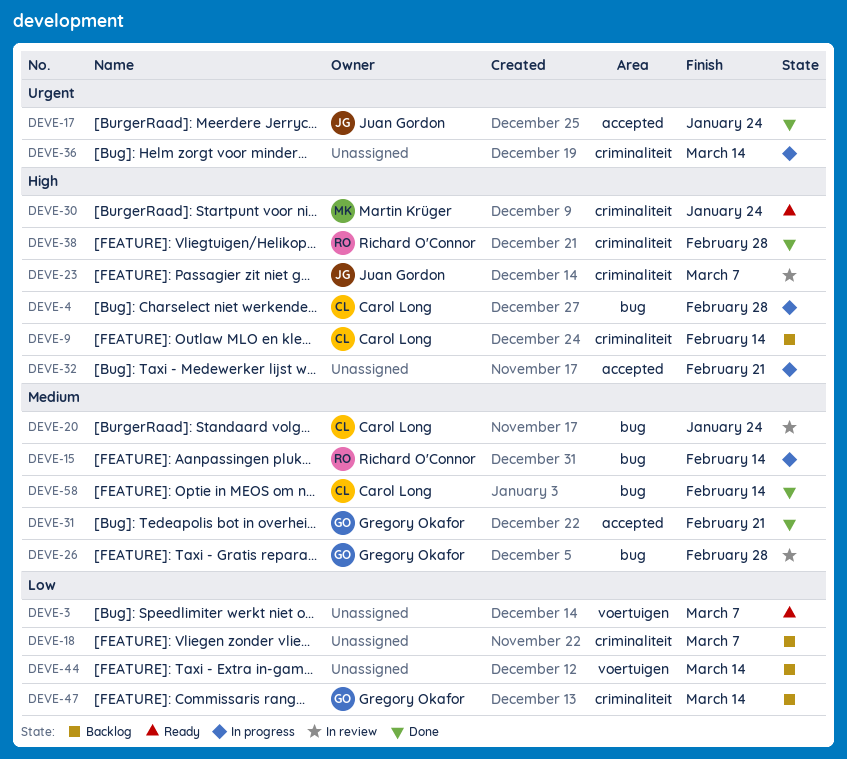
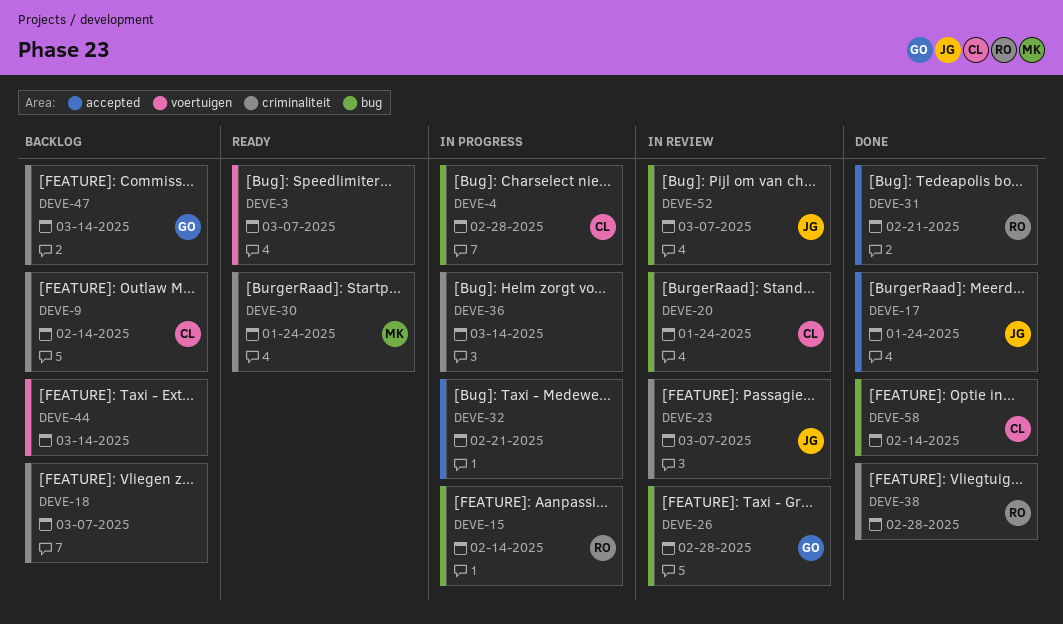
DEVE-31, owner: Gregory Okafor -> Richard O'Connor
DEVE-52: none -> present

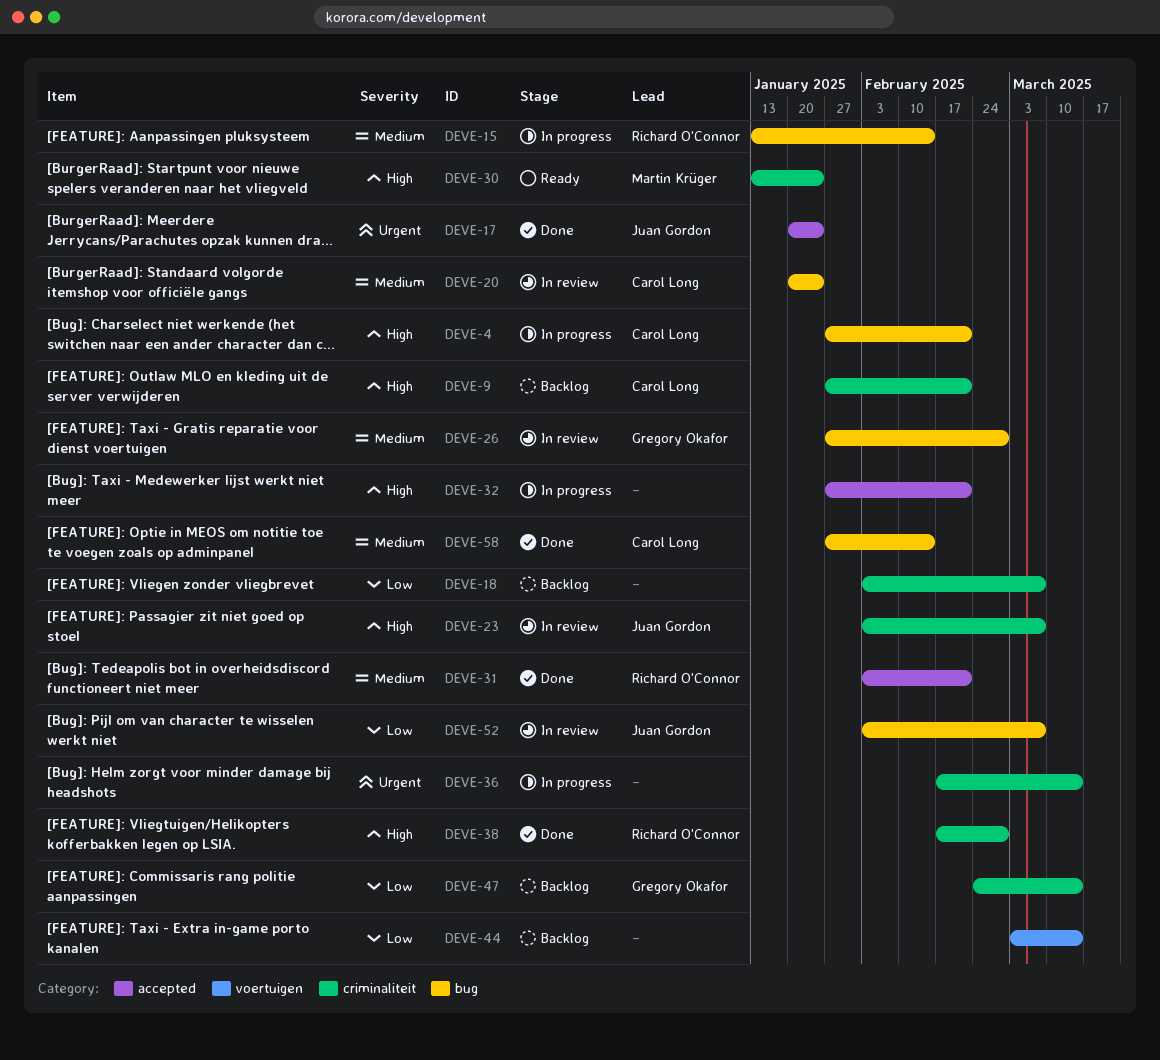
DEVE-3: present -> none
DEVE-4, due: Feb 28 -> Feb 21
DEVE-9, due: Feb 14 -> Feb 21

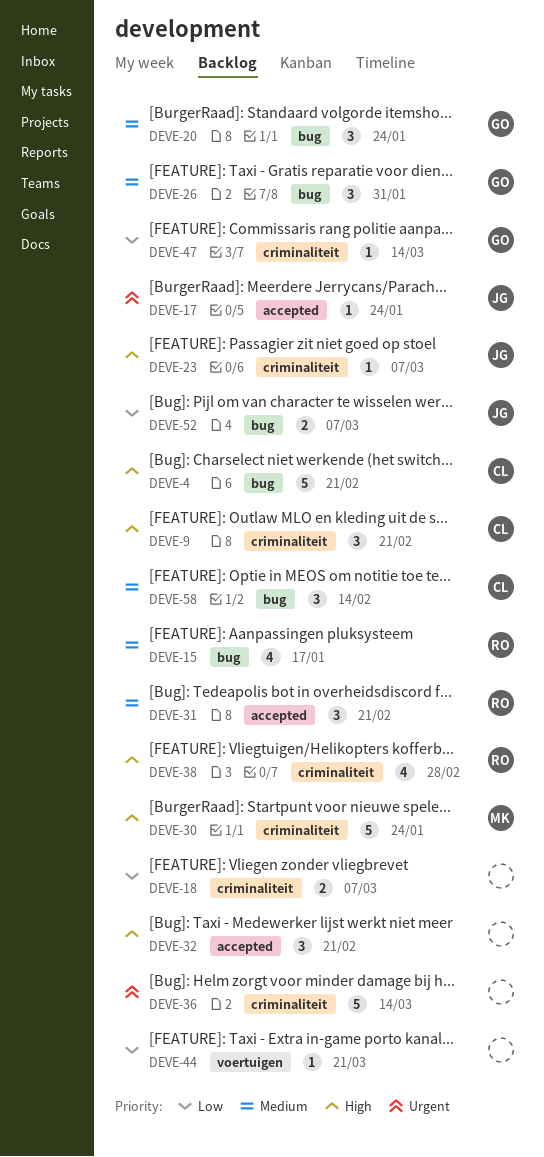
DEVE-15, due: Feb 14 -> Jan 17
DEVE-20, owner: Carol Long -> Gregory Okafor
DEVE-26, due: Feb 28 -> Jan 31
DEVE-44, due: Mar 14 -> Mar 21

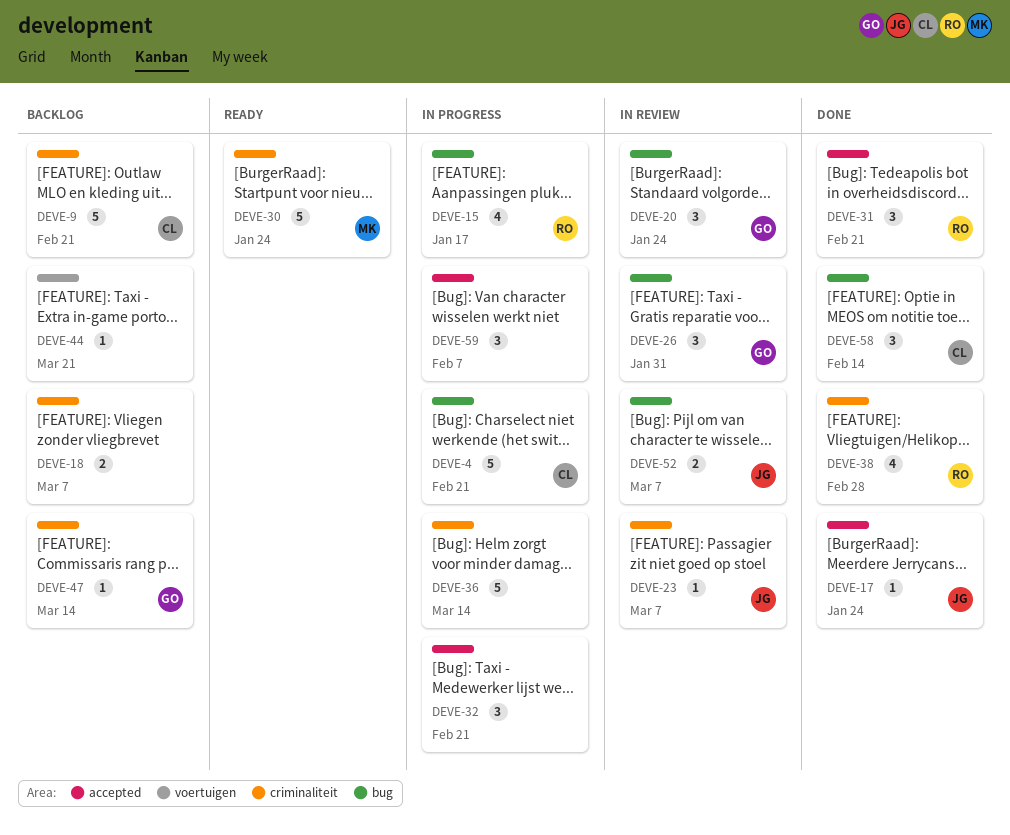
DEVE-9, estimate: 3 -> 5
DEVE-59: none -> present

